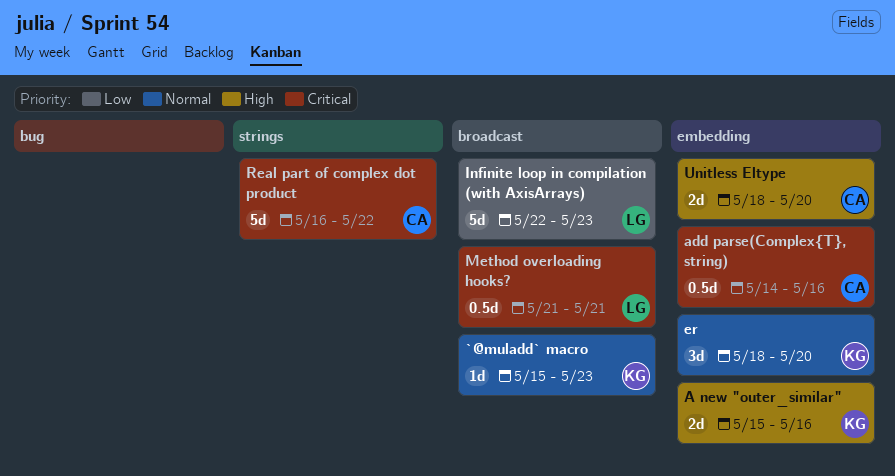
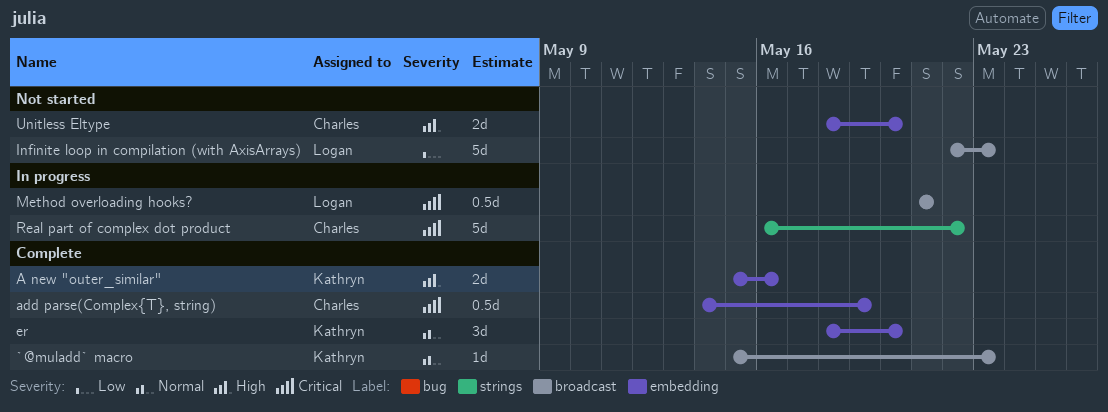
add parse(Complex{T}, string), due: May 16 -> May 19

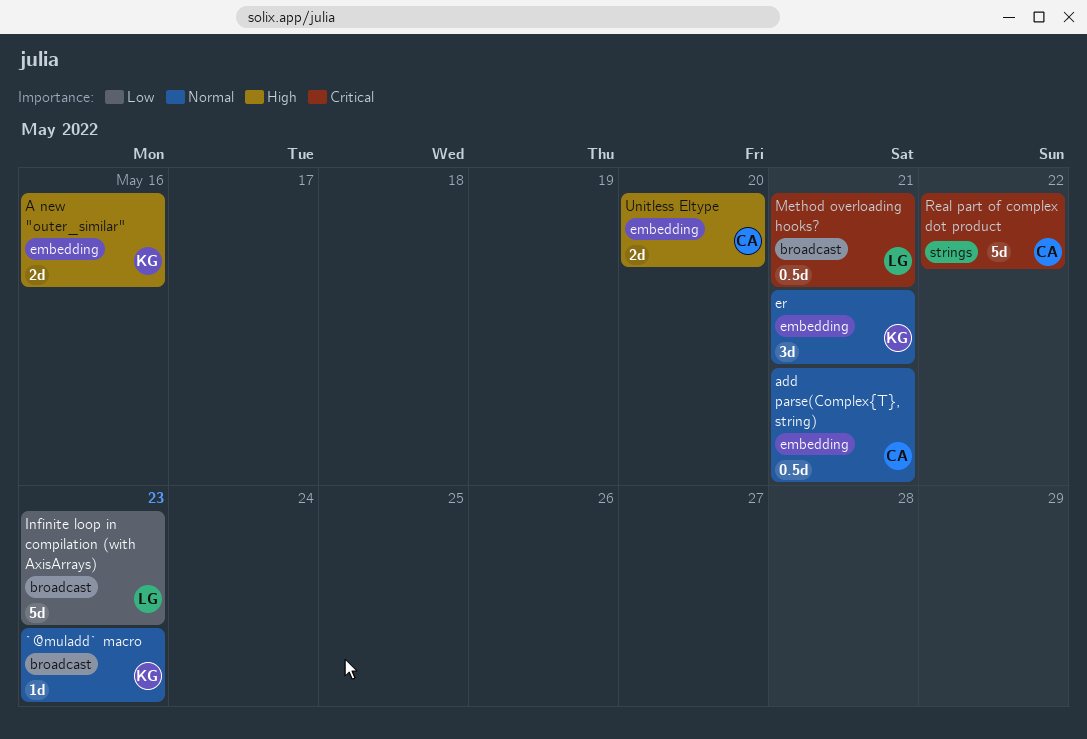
add parse(Complex{T}, string), priority: Critical -> Normal
add parse(Complex{T}, string), due: May 19 -> May 21
er, due: May 20 -> May 21

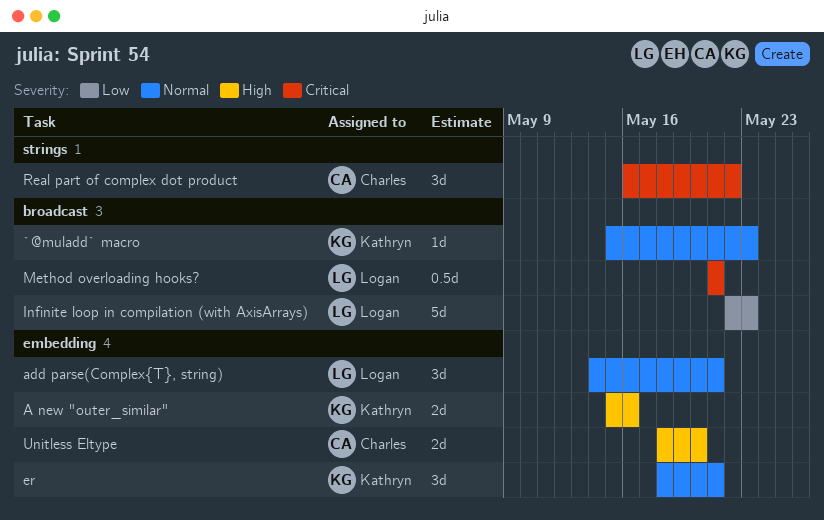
add parse(Complex{T}, string), owner: Charles -> Logan
add parse(Complex{T}, string), estimate: 0.5d -> 3d
Real part of complex dot product, estimate: 5d -> 3d

